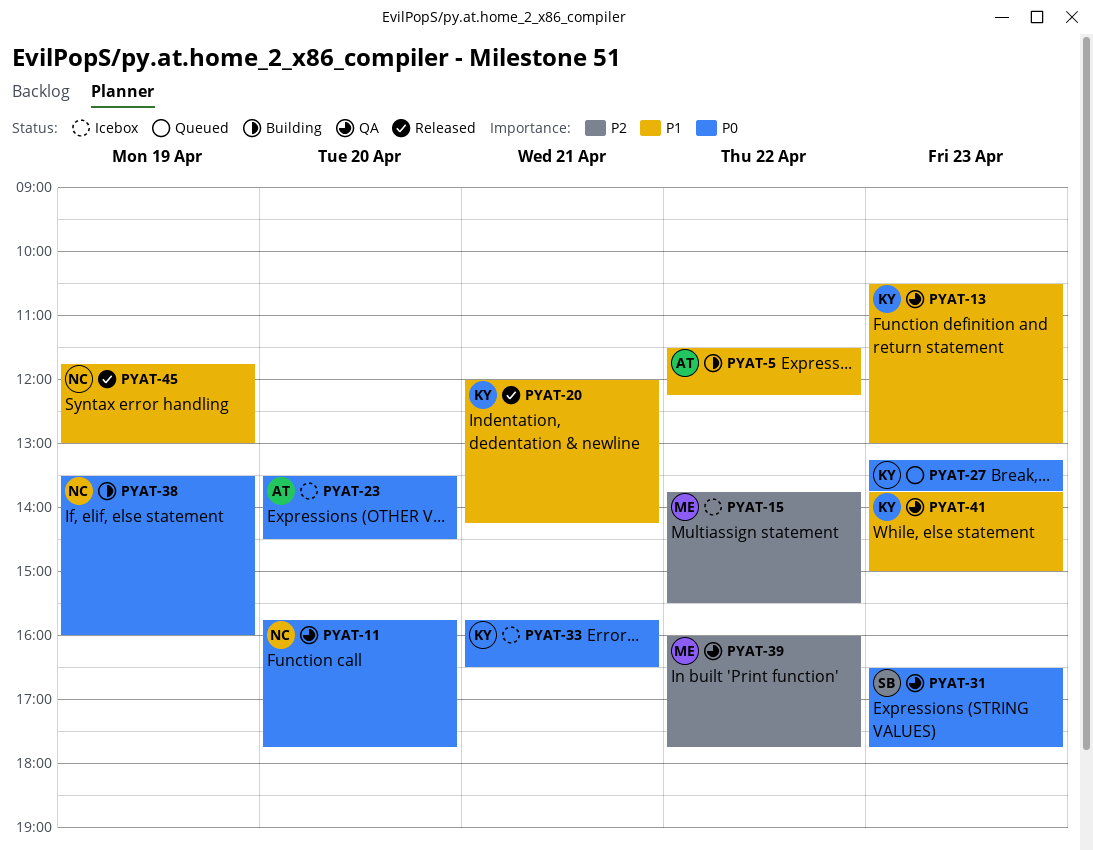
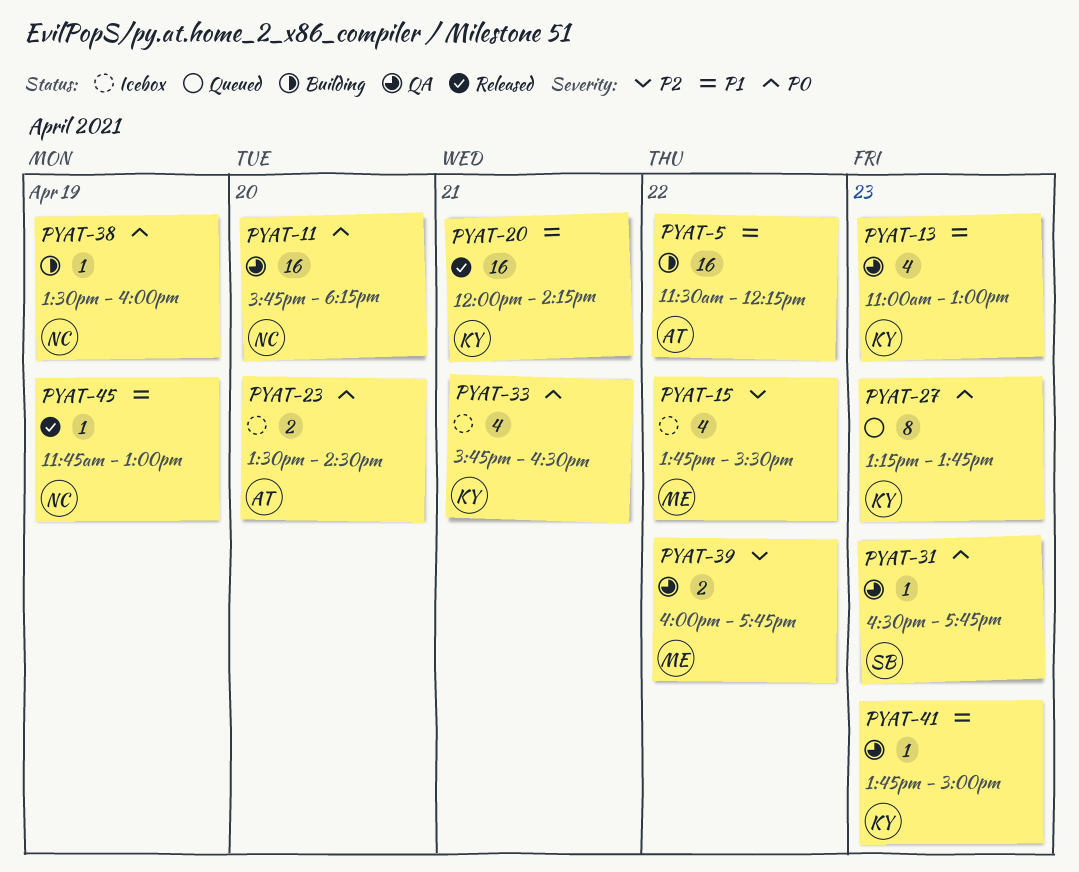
PYAT-11, ends: 17:45 -> 18:15
PYAT-13, begins: 10:30 -> 11:00

